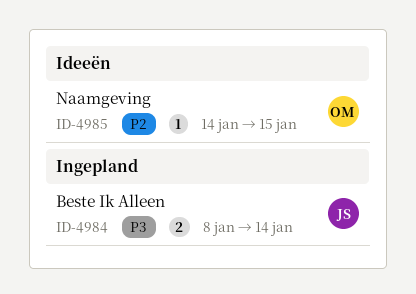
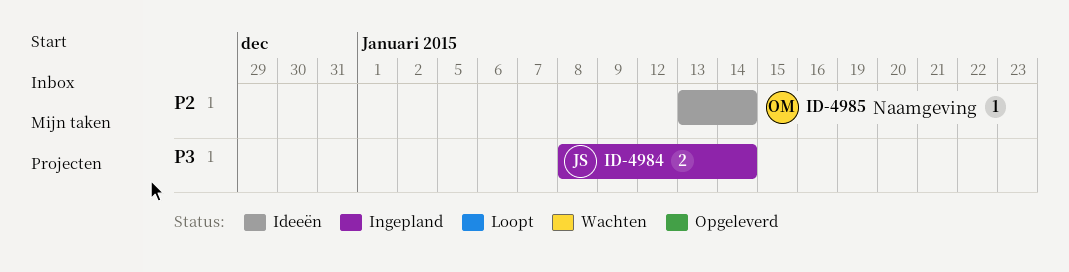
ID-4985, start: Jan 14 -> Jan 13
ID-4985, due: Jan 15 -> Jan 14

